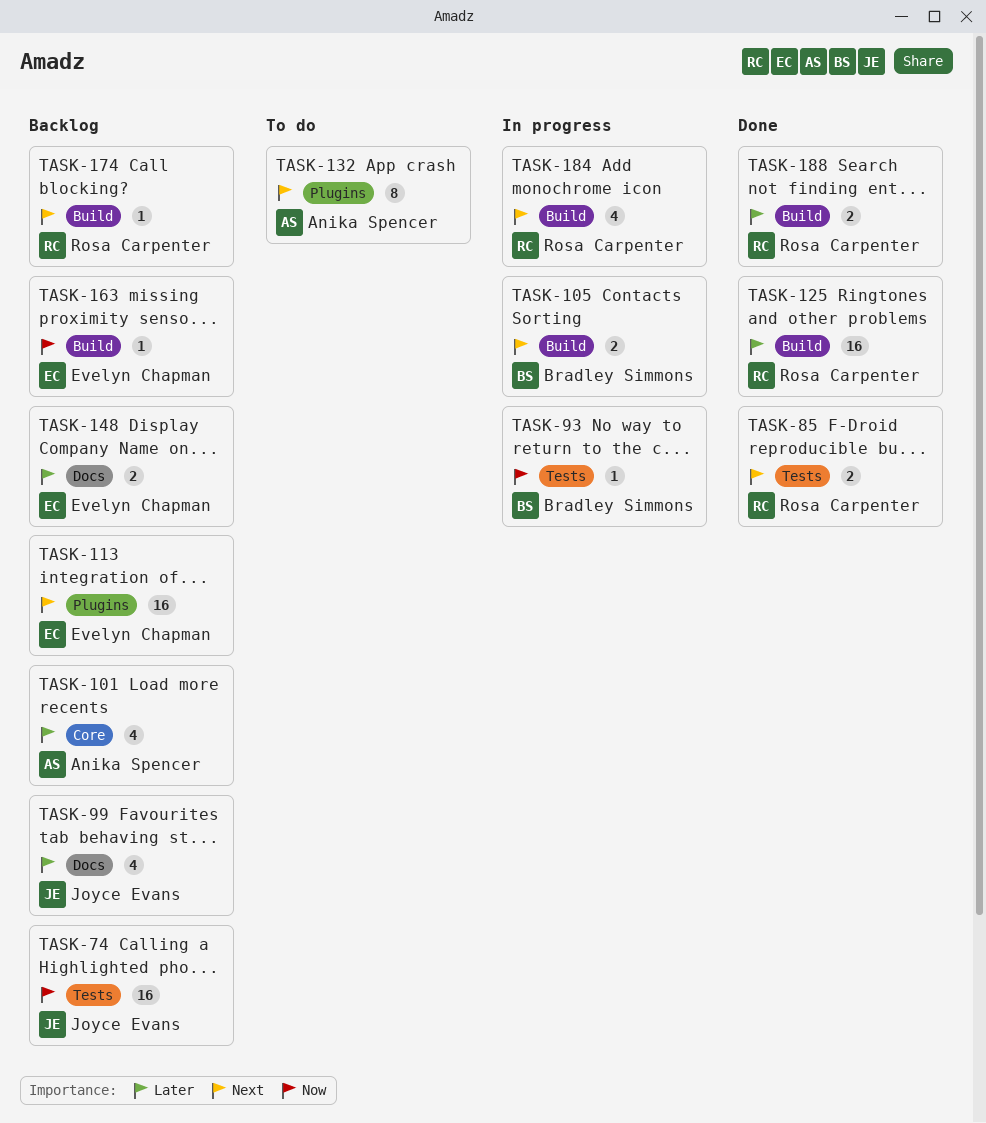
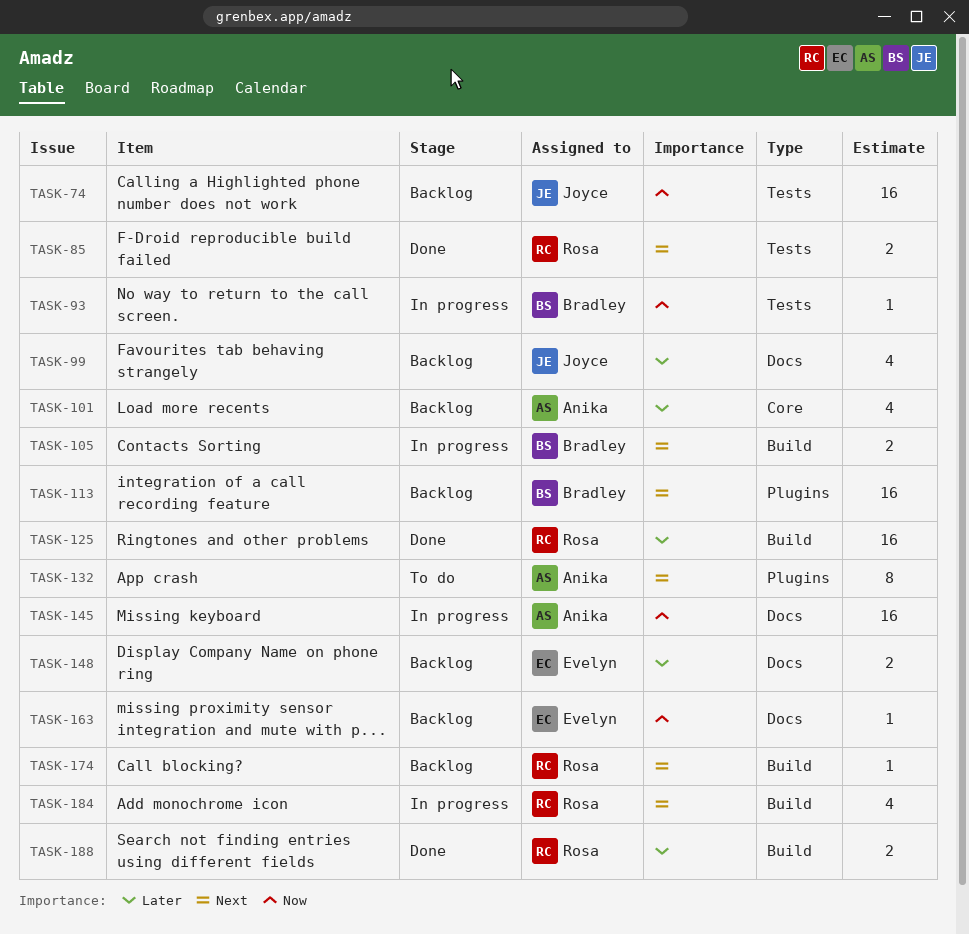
TASK-113, owner: Evelyn Chapman -> Bradley Simmons
TASK-145: none -> present
TASK-163, label: Build -> Docs

